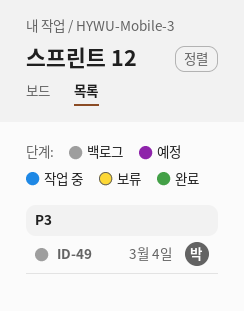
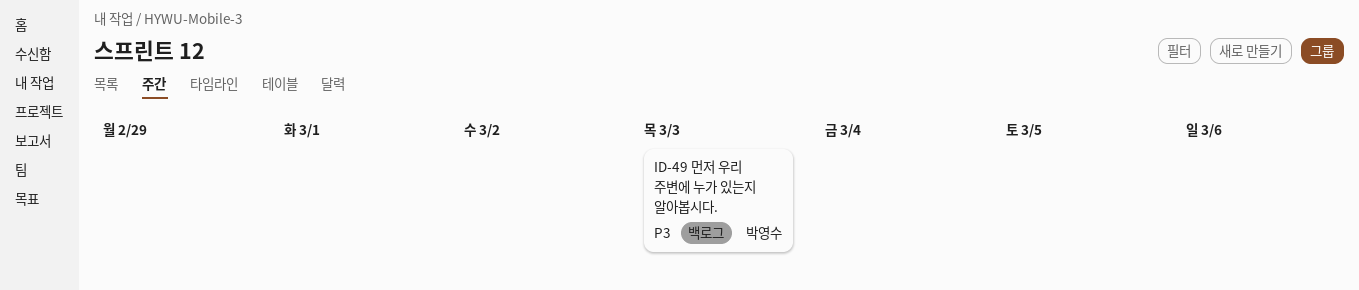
ID-49, due: Mar 4 -> Mar 3

